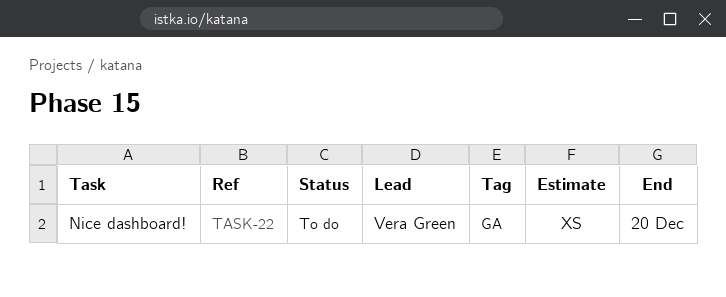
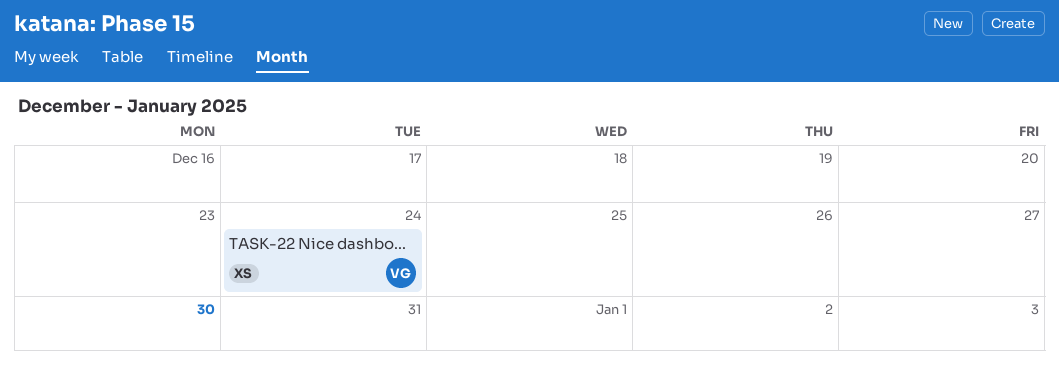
TASK-22, due: Dec 20 -> Dec 24

